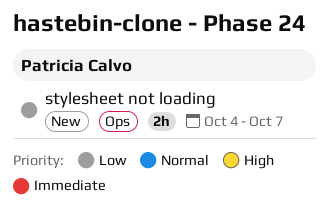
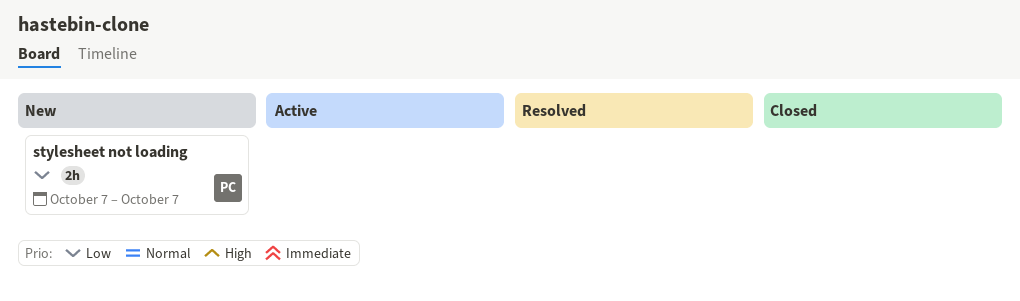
stylesheet not loading, start: Oct 4 -> Oct 7

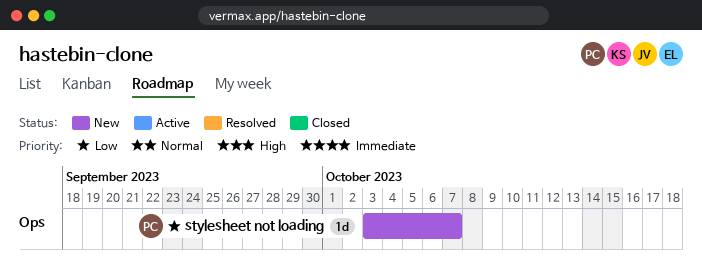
stylesheet not loading, estimate: 2h -> 1d
stylesheet not loading, start: Oct 7 -> Oct 3

